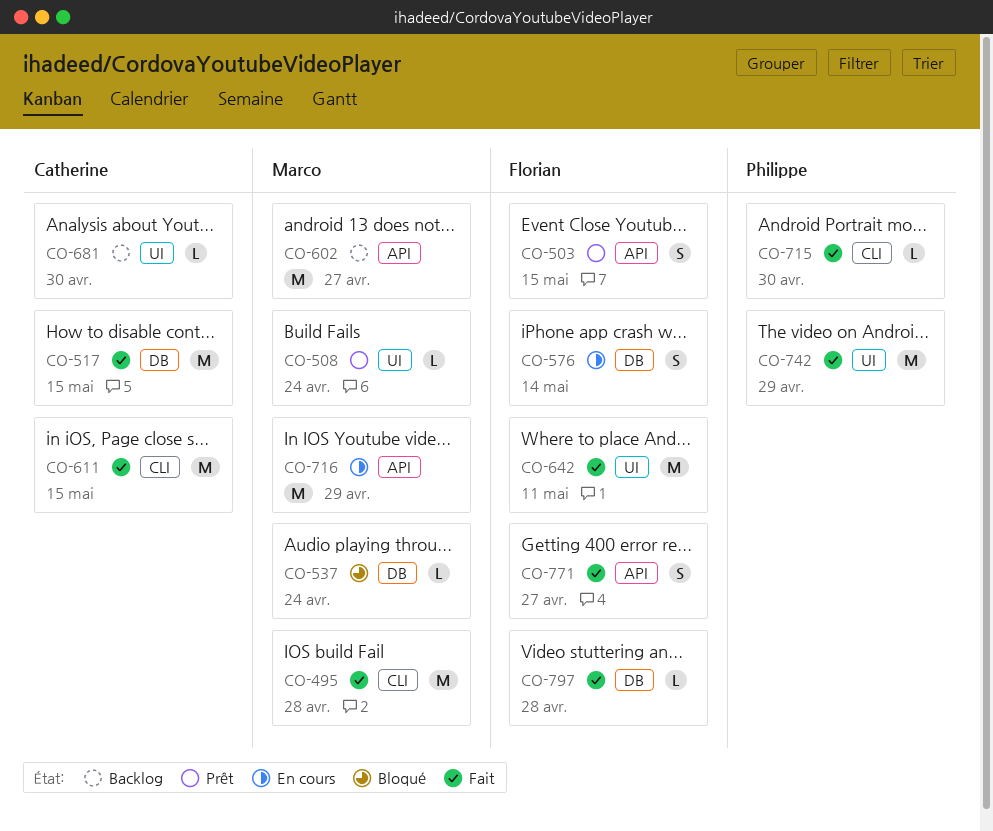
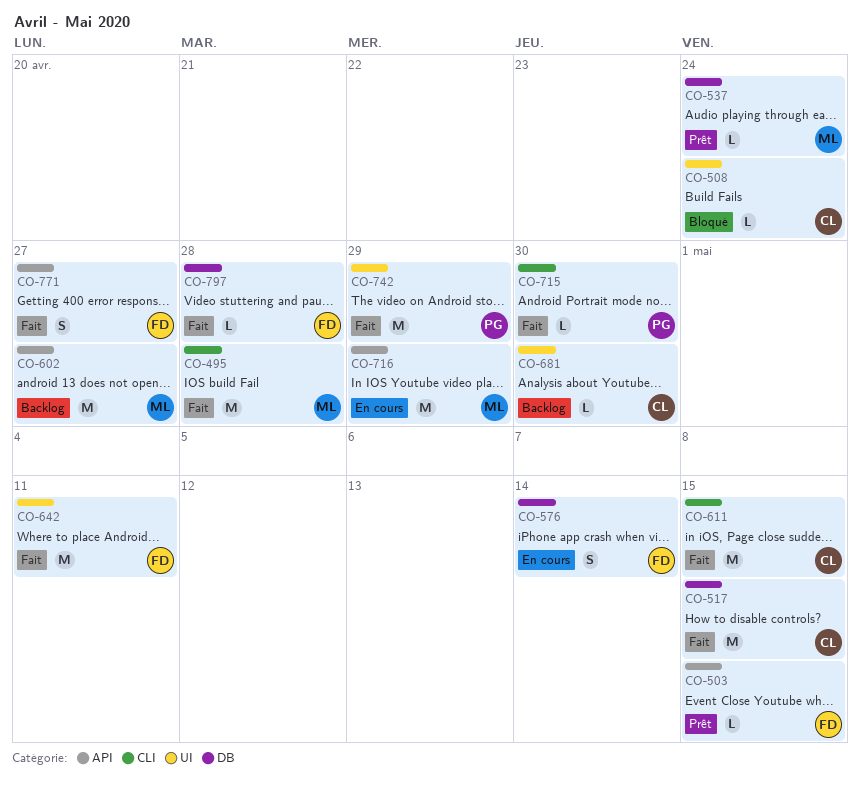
CO-503, estimate: S -> L
CO-508, status: Prêt -> Bloqué
CO-508, owner: Marco -> Catherine
CO-537, status: Bloqué -> Prêt

